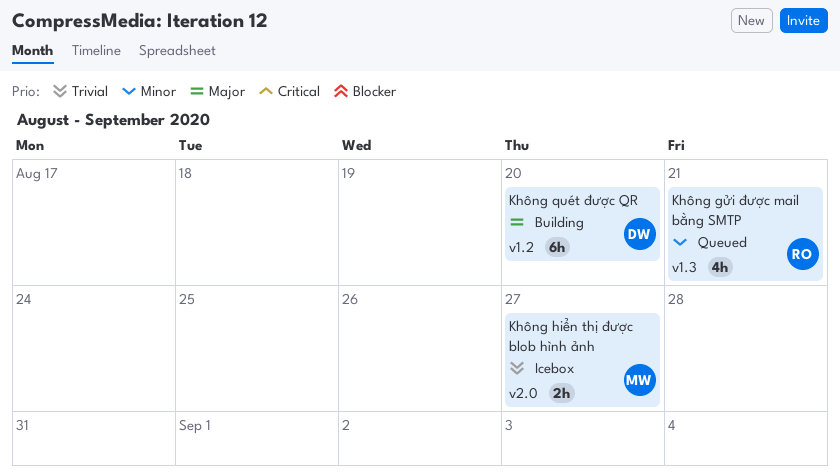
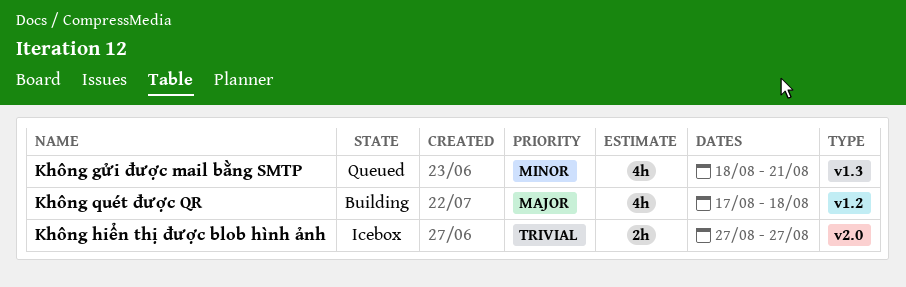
Không quét được QR, estimate: 6h -> 4h
Không quét được QR, due: Aug 20 -> Aug 18

